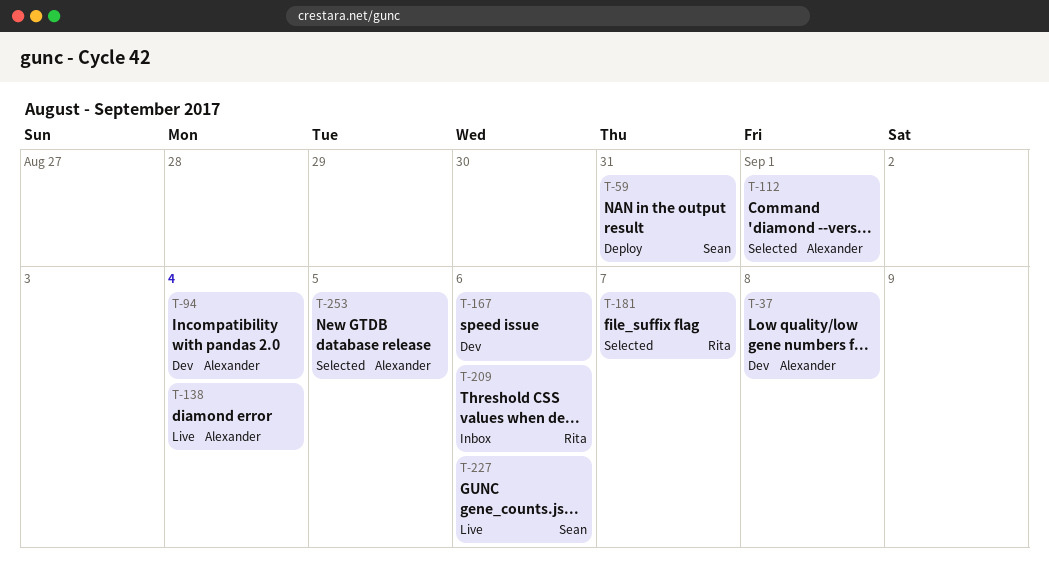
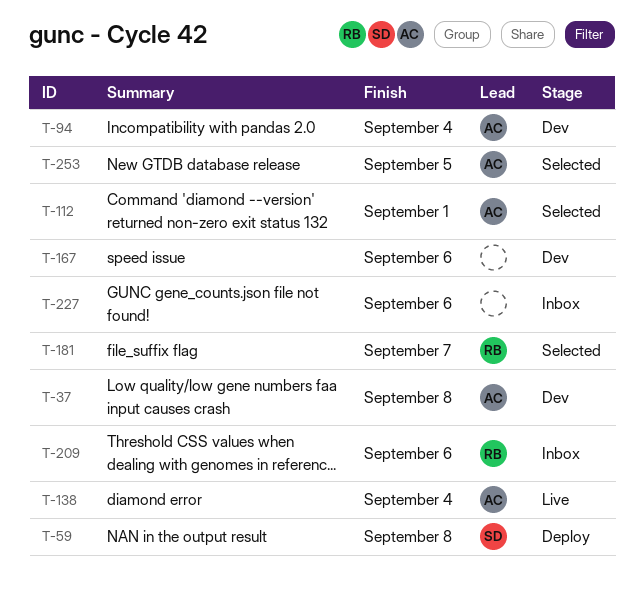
T-59, due: Aug 31 -> Sep 8
T-227, status: Live -> Inbox
T-227, owner: Sean -> none

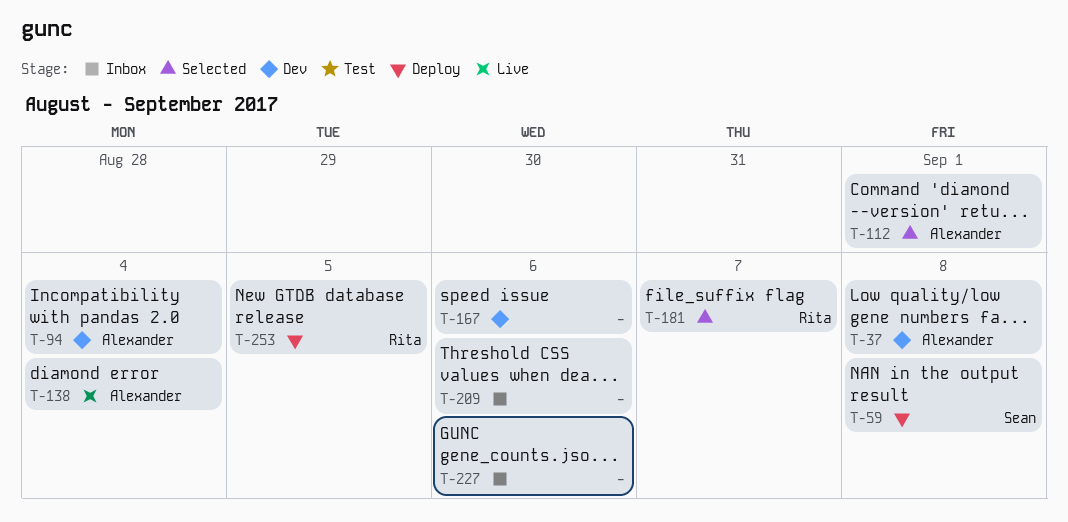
T-209, owner: Rita -> none
T-253, status: Selected -> Deploy
T-253, owner: Alexander -> Rita

